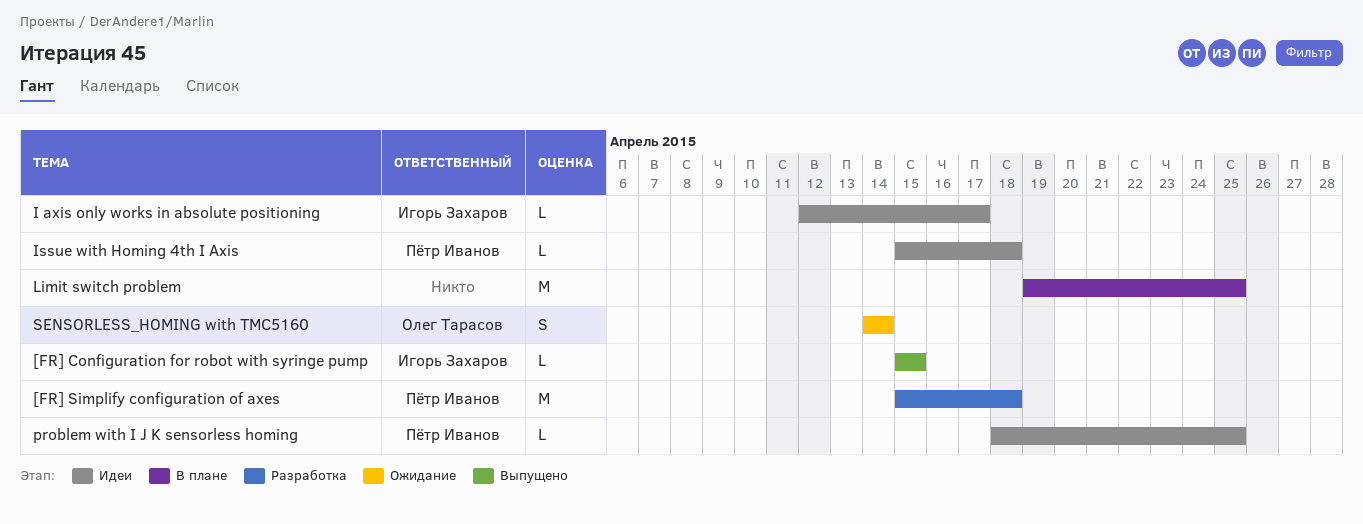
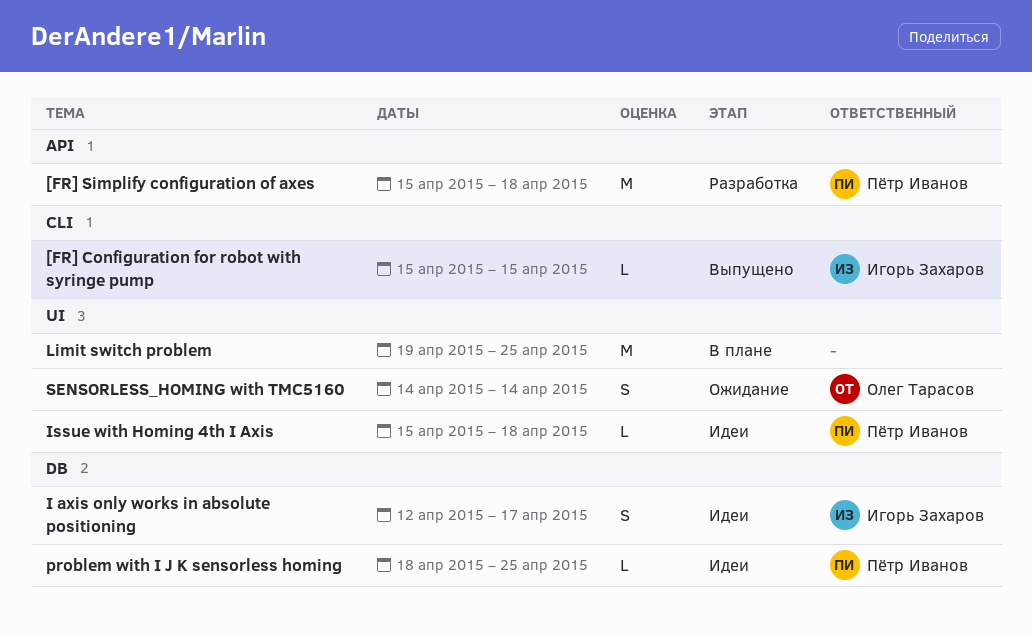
I axis only works in absolute positioning, estimate: L -> S

